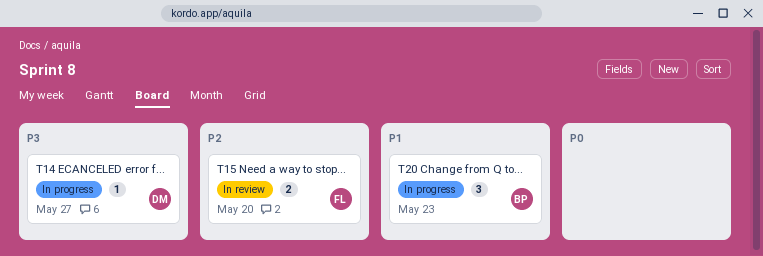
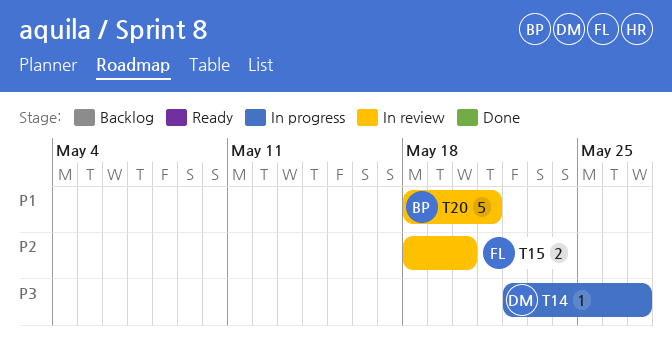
T20, status: In progress -> In review
T20, estimate: 3 -> 5
T20, due: May 23 -> May 21

